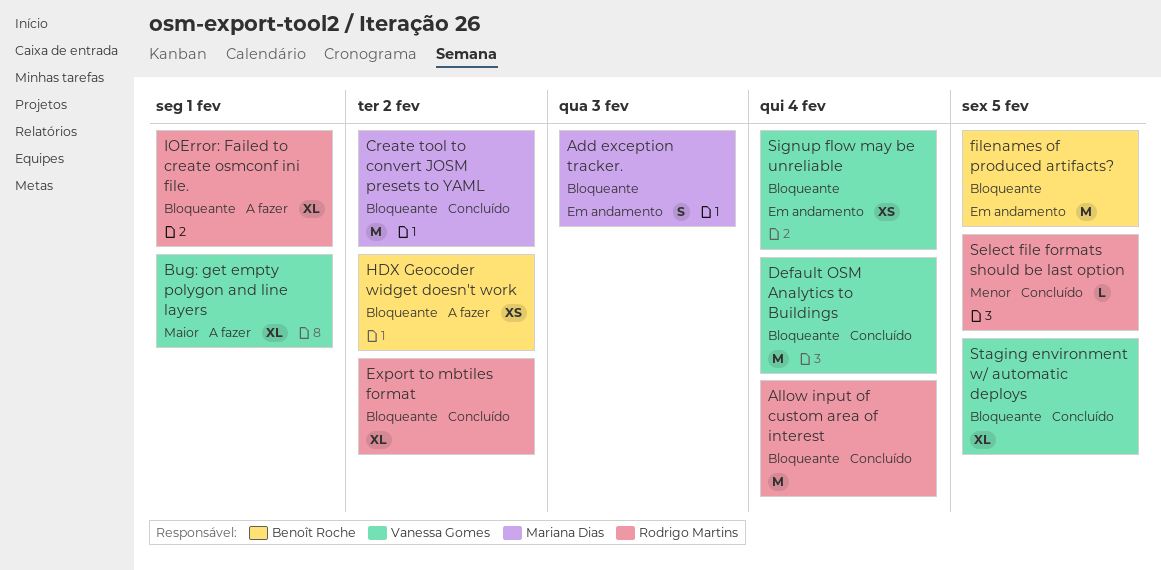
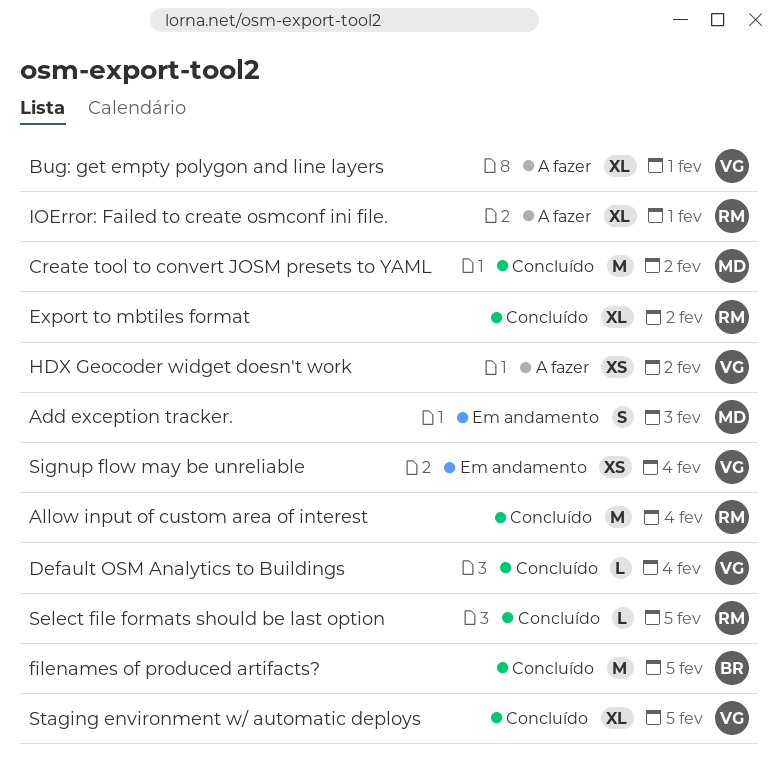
Default OSM Analytics to Buildings, estimate: M -> L
filenames of produced artifacts?, status: Em andamento -> Concluído
HDX Geocoder widget doesn't work, owner: Benoît Roche -> Vanessa Gomes

